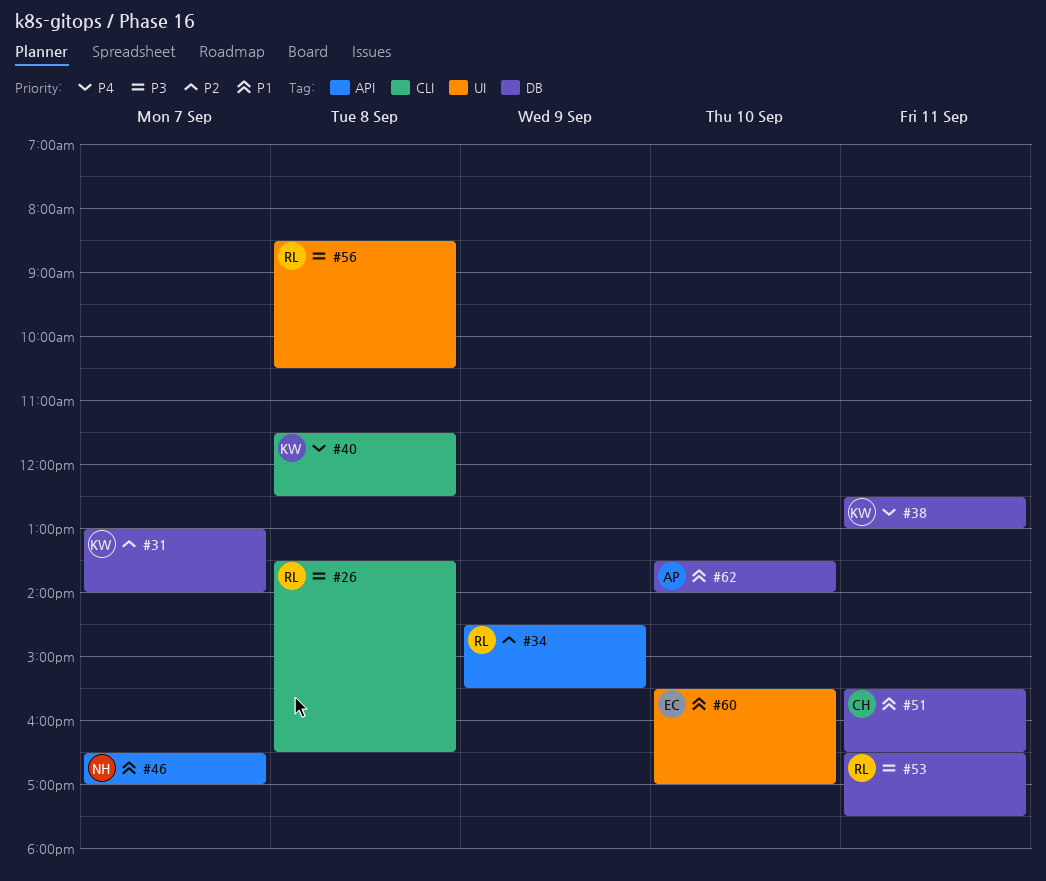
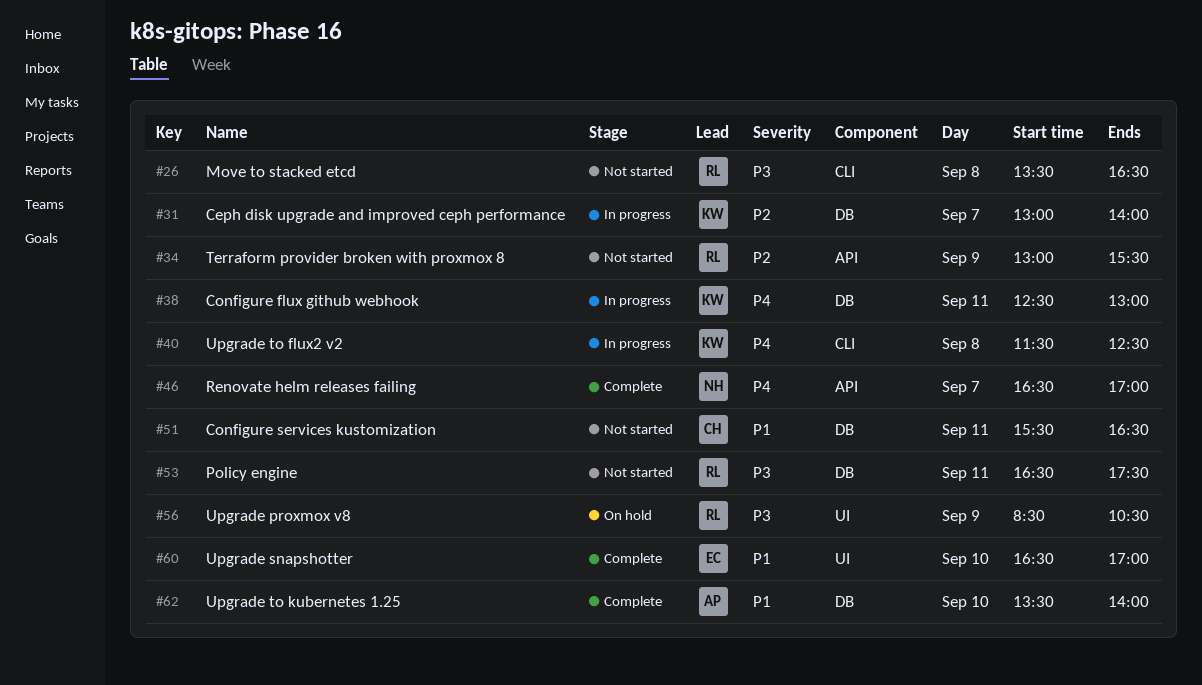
#34, begins: 14:30 -> 13:00
#46, priority: P1 -> P4
#56, day: Sep 8 -> Sep 9
#60, begins: 15:30 -> 16:30

